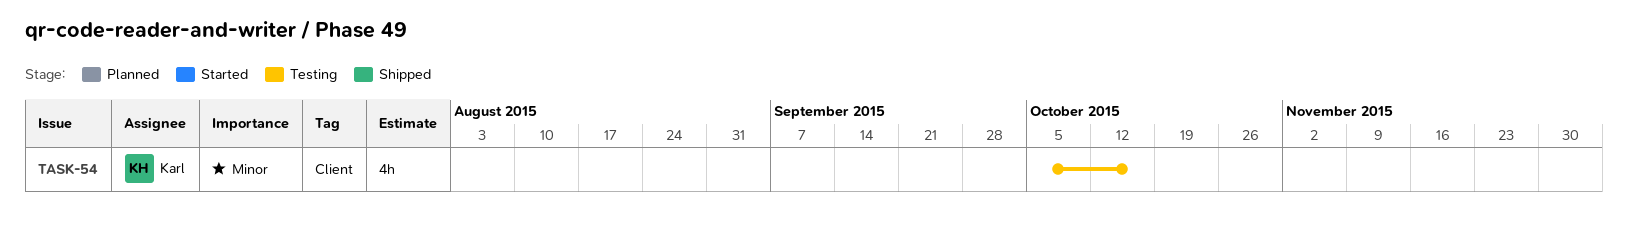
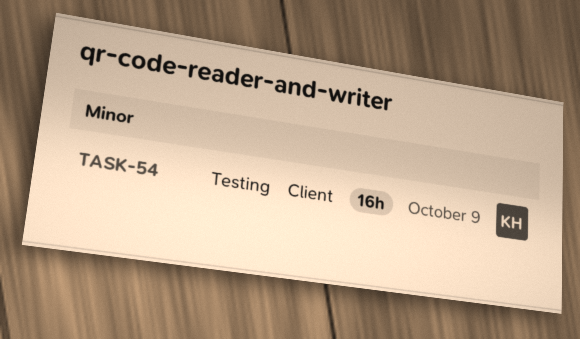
TASK-54, estimate: 4h -> 16h
TASK-54, due: Oct 16 -> Oct 9

